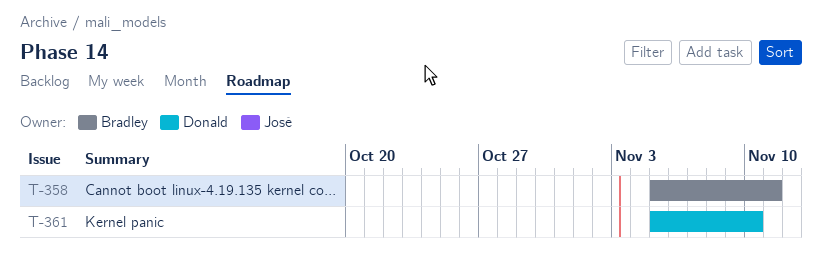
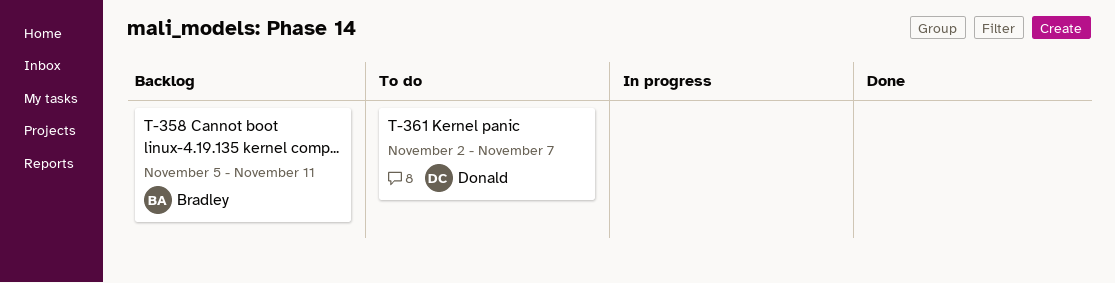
T-361, start: Nov 5 -> Nov 2
T-361, due: Nov 10 -> Nov 7

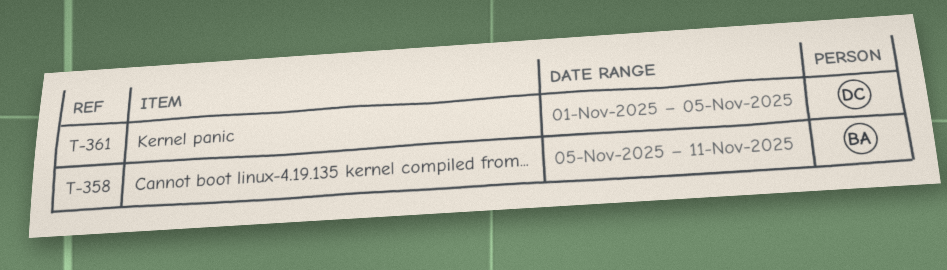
T-361, start: Nov 2 -> Nov 1
T-361, due: Nov 7 -> Nov 5

